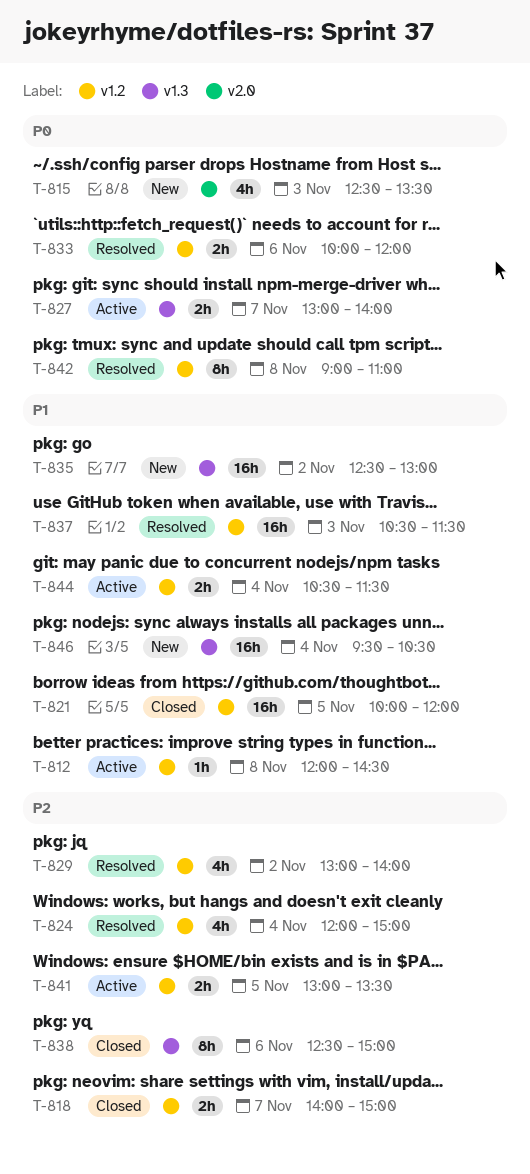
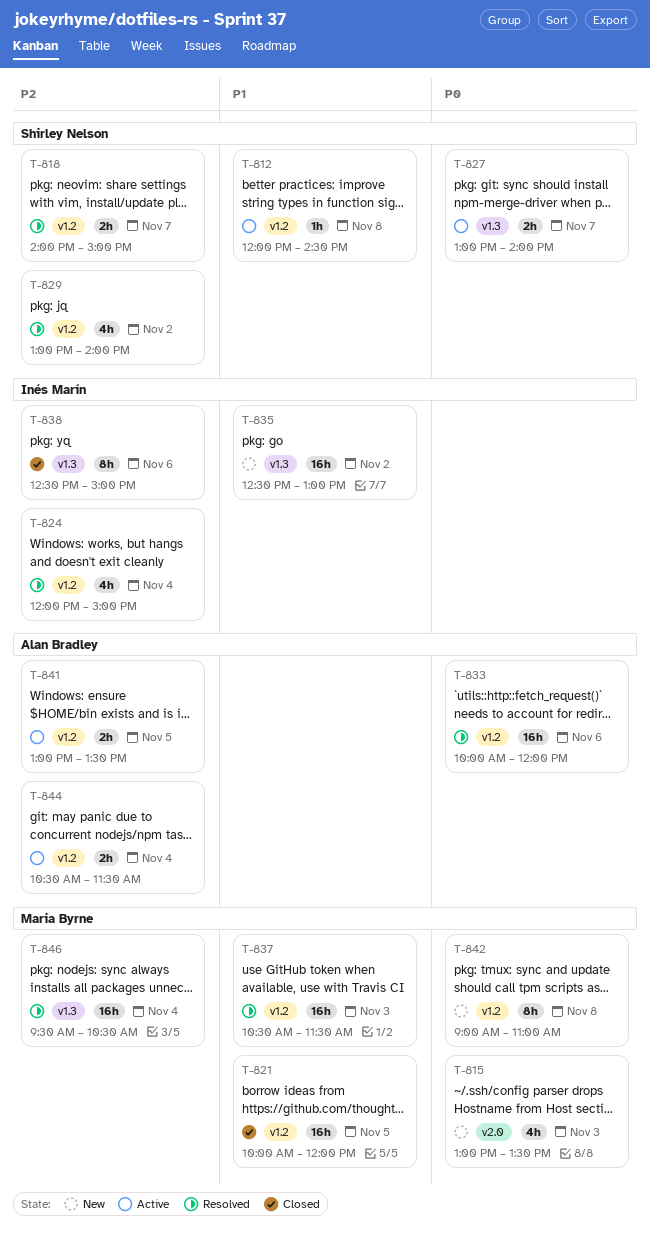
T-815, begins: 12:30 -> 13:00
T-818, status: Closed -> Resolved
T-833, estimate: 2h -> 16h
T-842, status: Resolved -> New
T-844, priority: P1 -> P2
T-846, status: New -> Resolved
T-846, priority: P1 -> P2

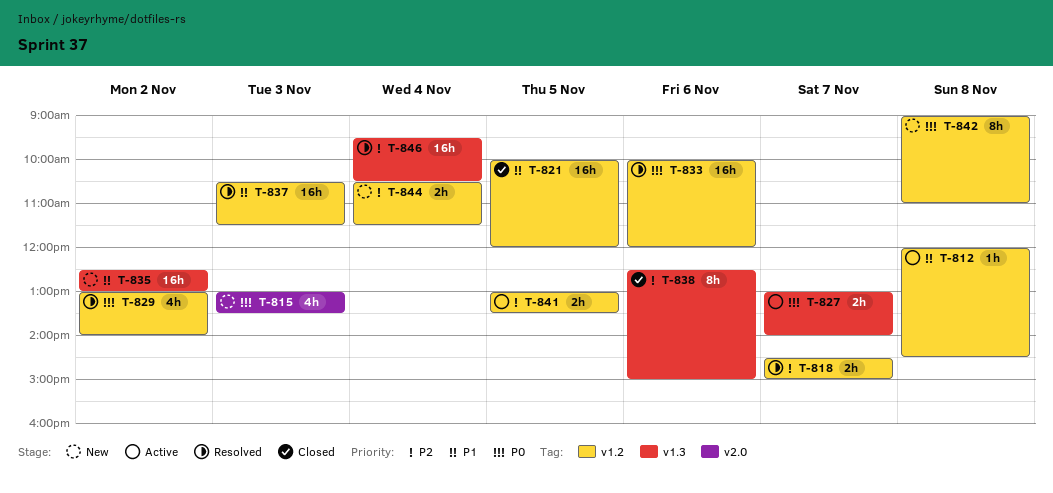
T-818, begins: 14:00 -> 14:30
T-824: present -> none
T-829, priority: P2 -> P0
T-844, status: Active -> New

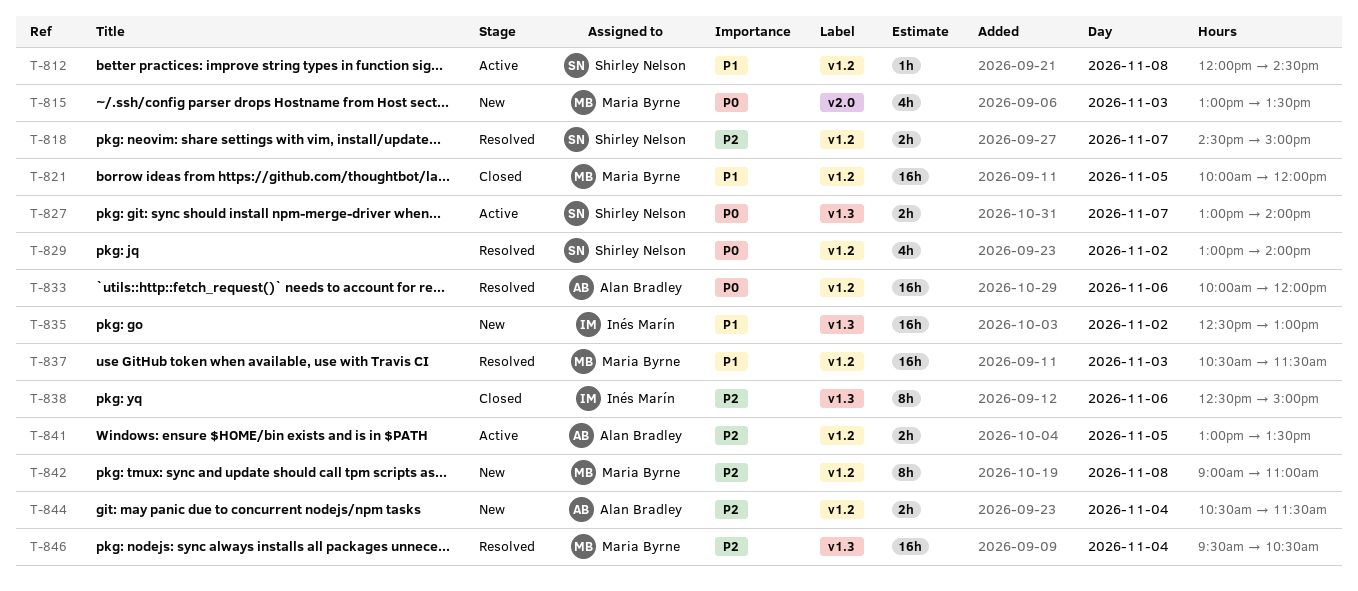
T-842, priority: P0 -> P2

